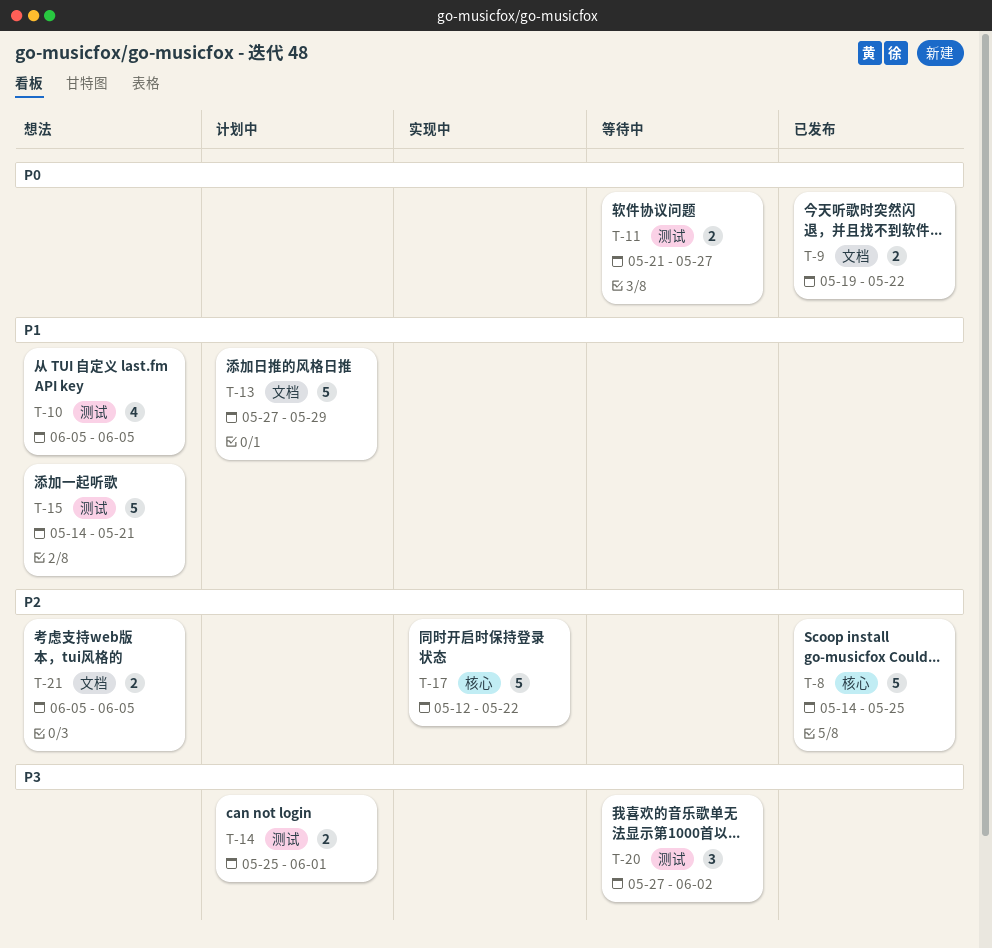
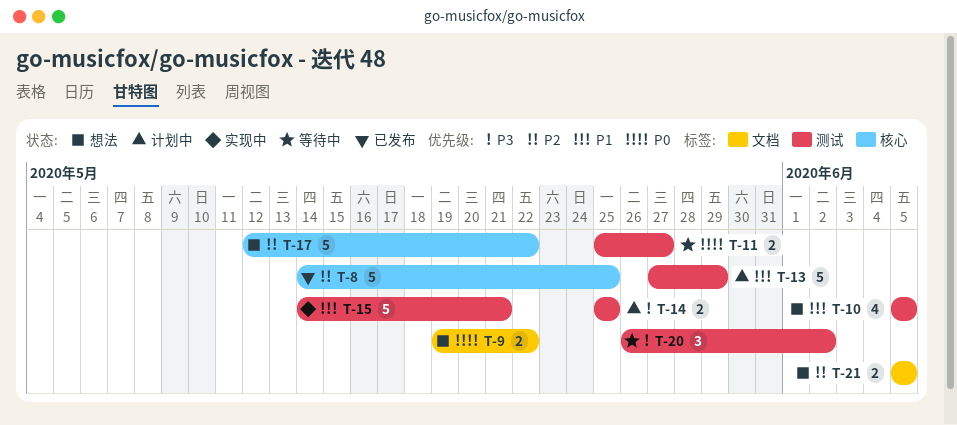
T-9, status: 已发布 -> 想法
T-11, start: May 21 -> May 25
T-13, label: 文档 -> 测试
T-14, due: Jun 1 -> May 25
T-15, status: 想法 -> 实现中
T-17, status: 实现中 -> 想法
T-20, start: May 27 -> May 26

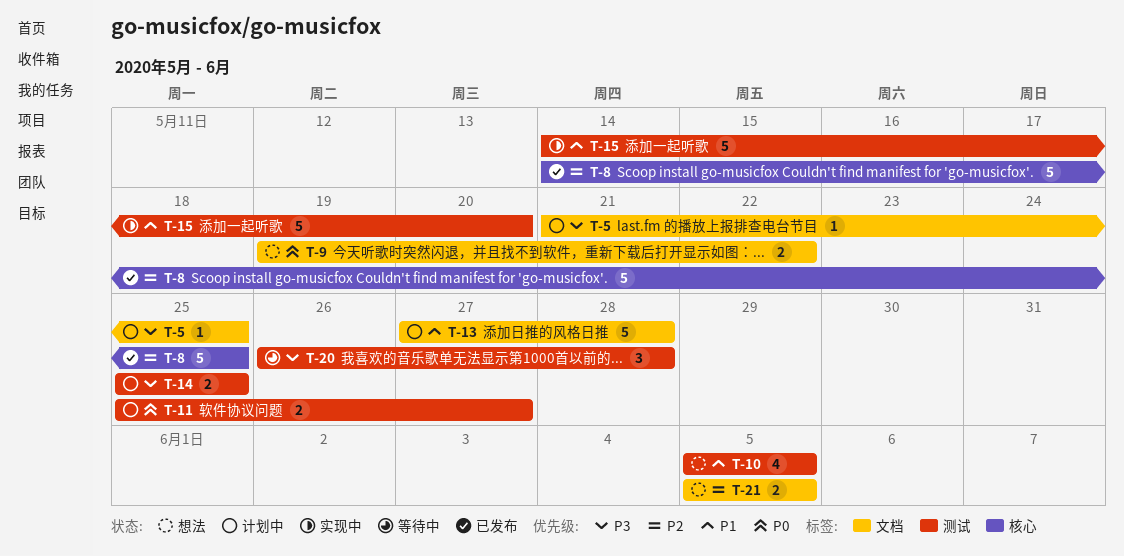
T-5: none -> present
T-11, status: 等待中 -> 计划中
T-13, label: 测试 -> 文档
T-13, due: May 29 -> May 28
T-15, due: May 21 -> May 20
T-17: present -> none
T-20, due: Jun 2 -> May 28

